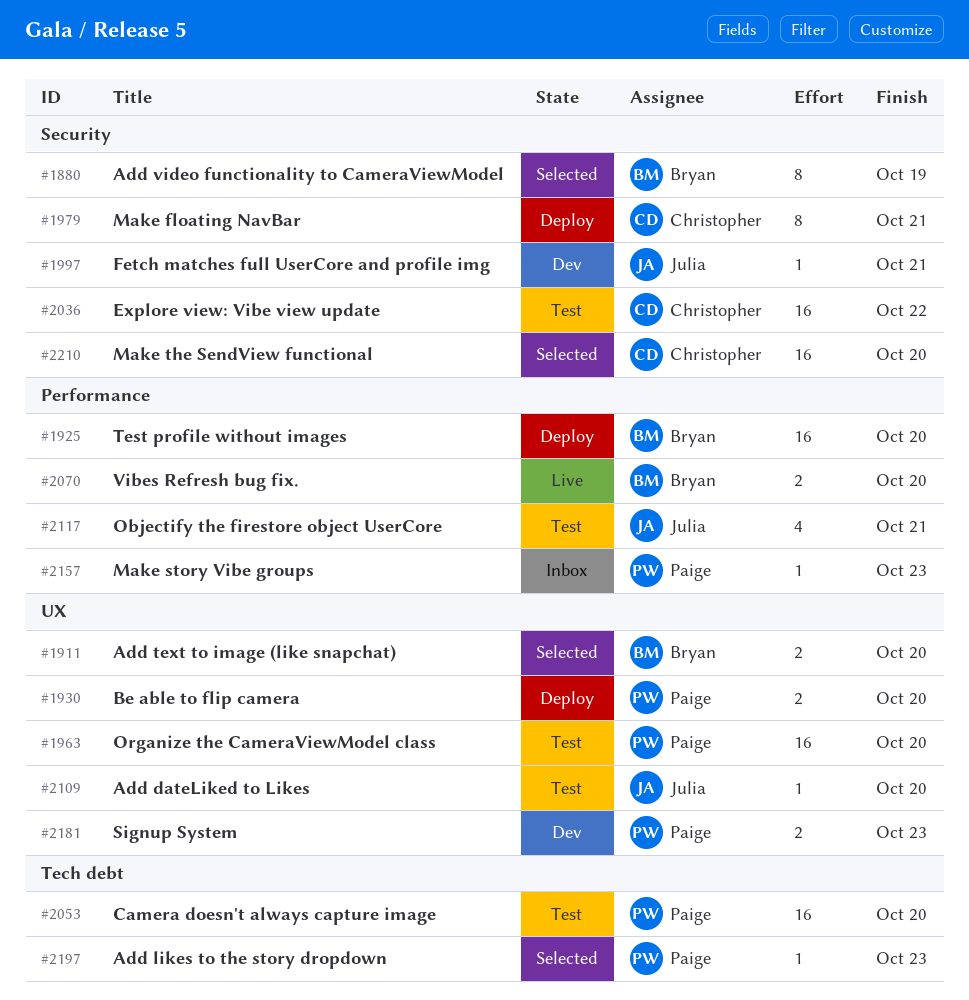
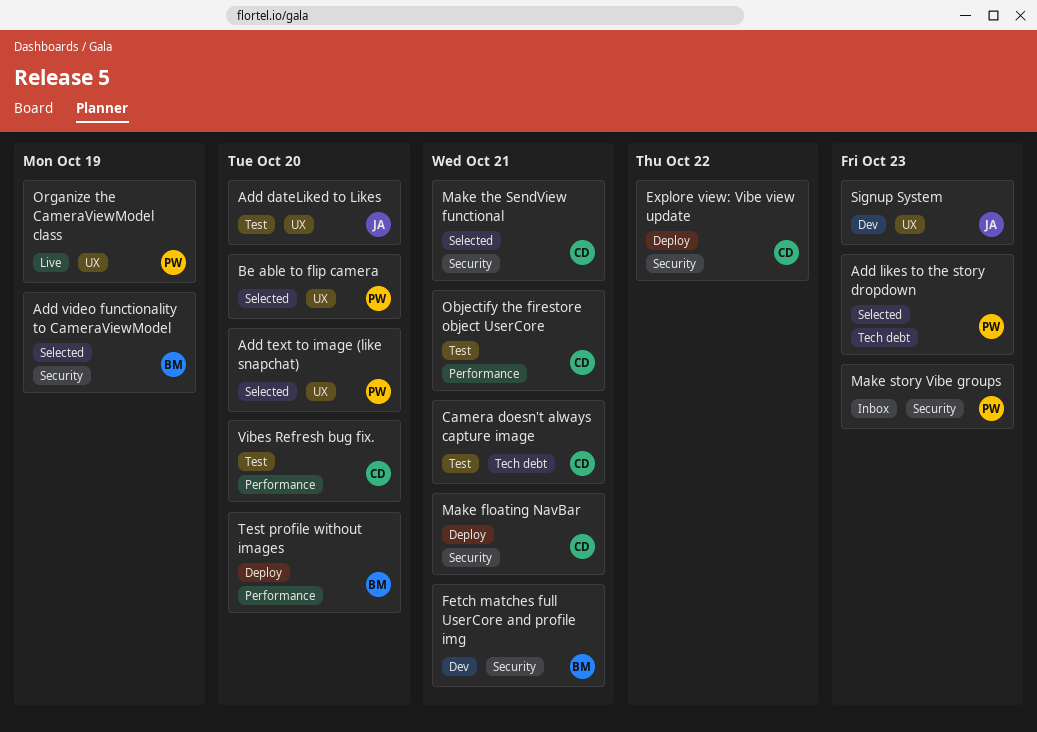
Add text to image (like snapchat), owner: Bryan -> Paige
Be able to flip camera, status: Deploy -> Selected
Camera doesn't always capture image, owner: Paige -> Christopher
Camera doesn't always capture image, due: Oct 20 -> Oct 21
Explore view: Vibe view update, status: Test -> Deploy
Fetch matches full UserCore and profile img, owner: Julia -> Bryan
Make story Vibe groups, label: Performance -> Security
Make the SendView functional, due: Oct 20 -> Oct 21
Objectify the firestore object UserCore, owner: Julia -> Christopher
Organize the CameraViewModel class, status: Test -> Live
Organize the CameraViewModel class, due: Oct 20 -> Oct 19
Signup System, owner: Paige -> Julia
Vibes Refresh bug fix., status: Live -> Test
Vibes Refresh bug fix., owner: Bryan -> Christopher

